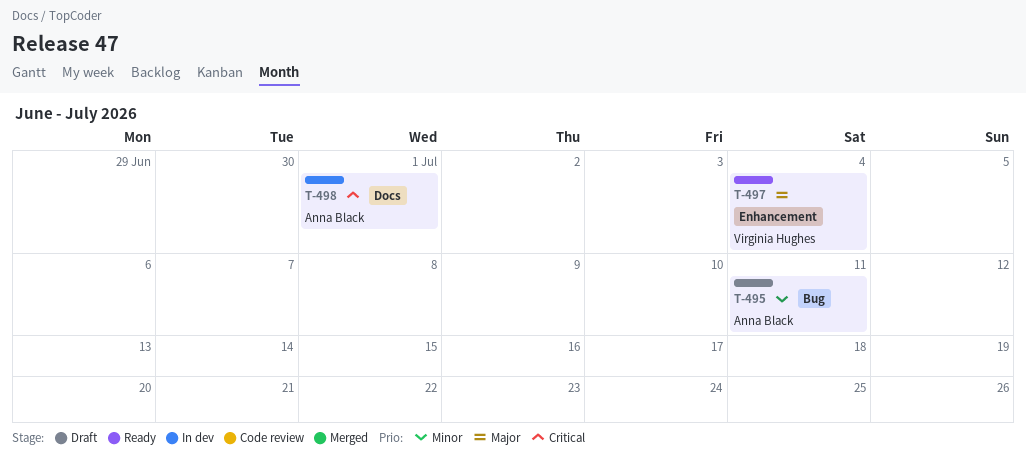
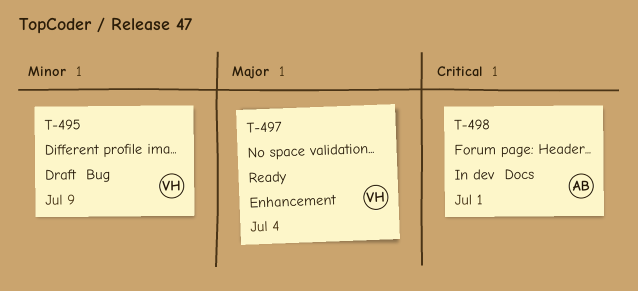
T-495, owner: Anna Black -> Virginia Hughes
T-495, due: Jul 11 -> Jul 9

